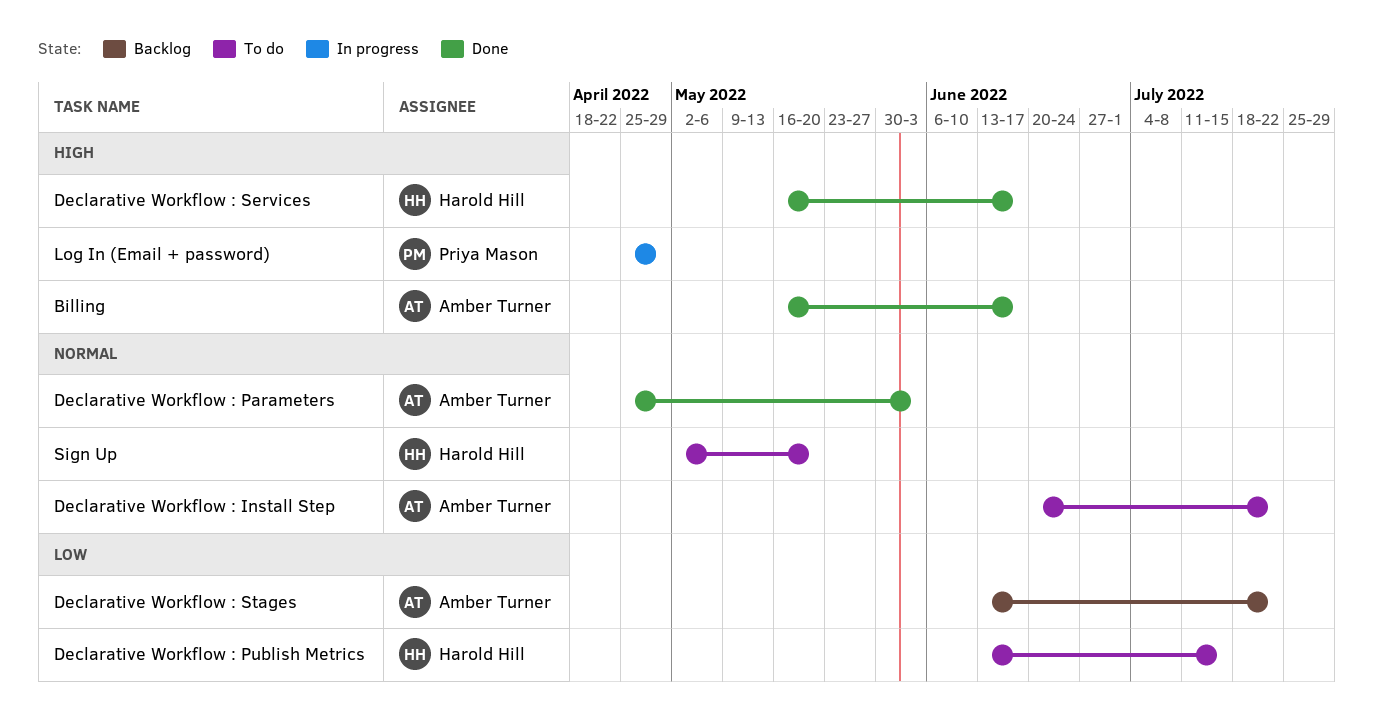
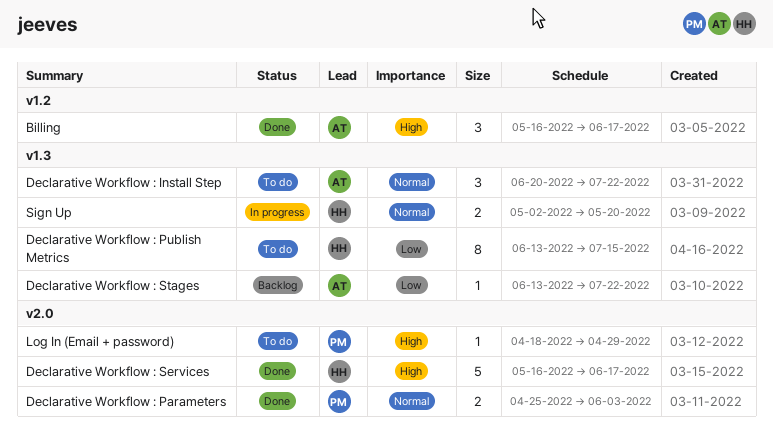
Declarative Workflow : Parameters, owner: Amber Turner -> Priya Mason
Log In (Email + password), status: In progress -> To do
Log In (Email + password), start: Apr 25 -> Apr 18
Sign Up, status: To do -> In progress

